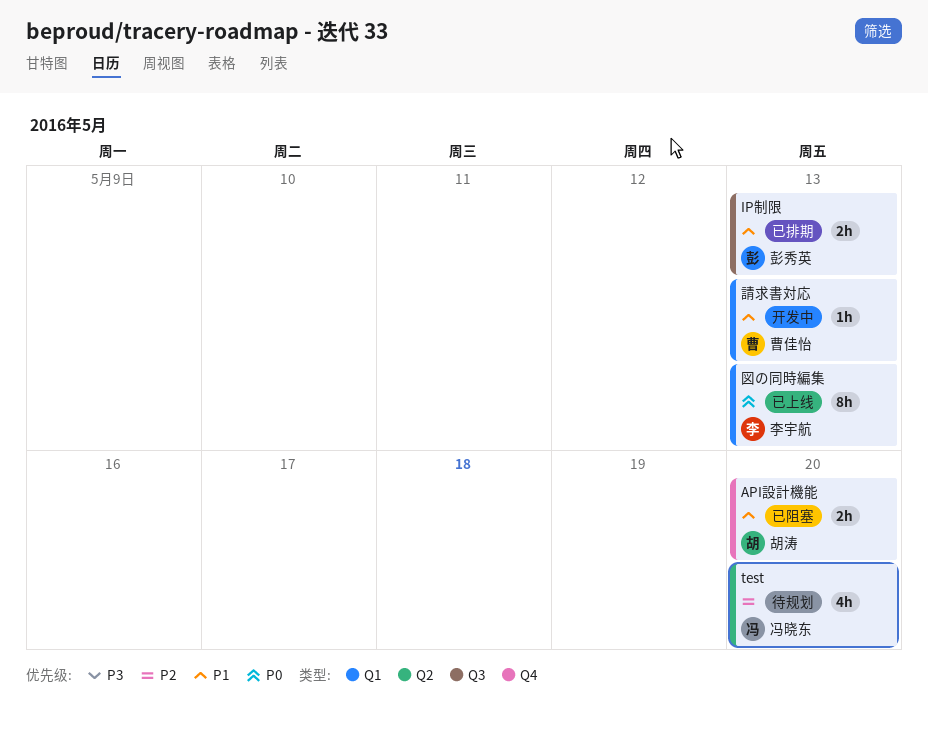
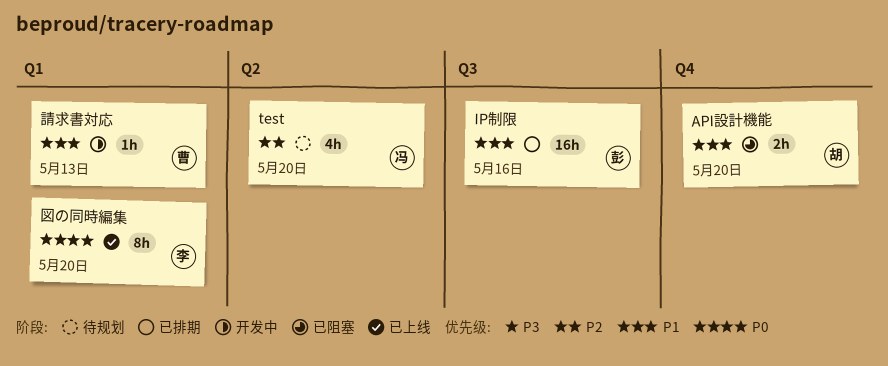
IP制限, estimate: 2h -> 16h
IP制限, due: May 13 -> May 16
図の同時編集, due: May 13 -> May 20

